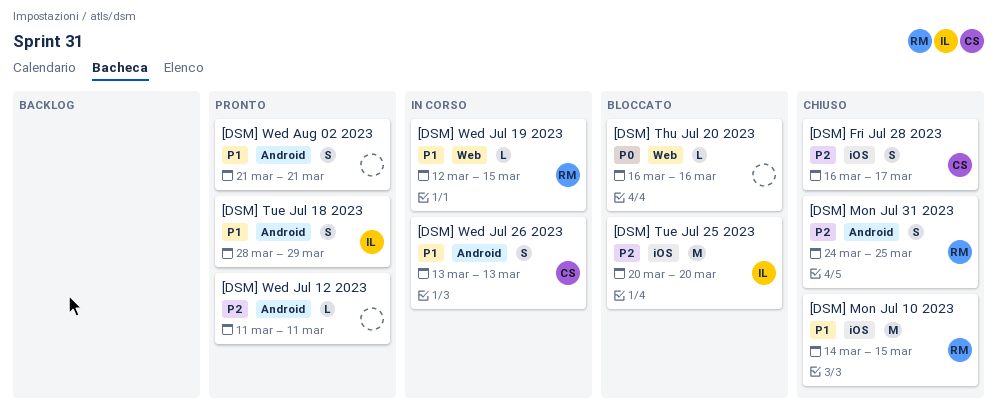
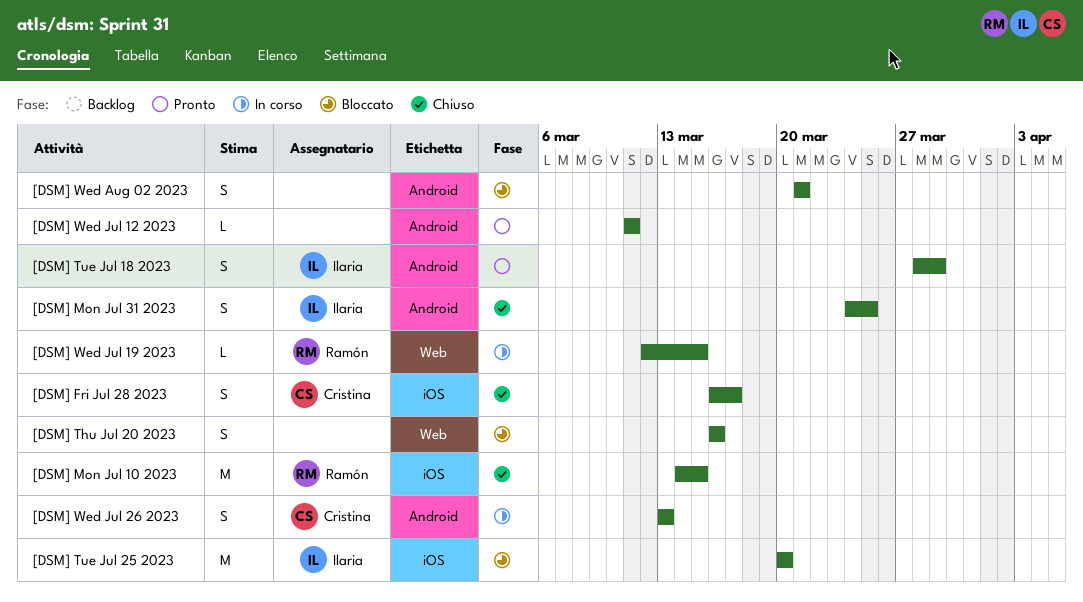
[DSM] Mon Jul 31 2023, owner: Ramón -> Ilaria
[DSM] Thu Jul 20 2023, estimate: L -> S
[DSM] Wed Aug 02 2023, status: Pronto -> Bloccato

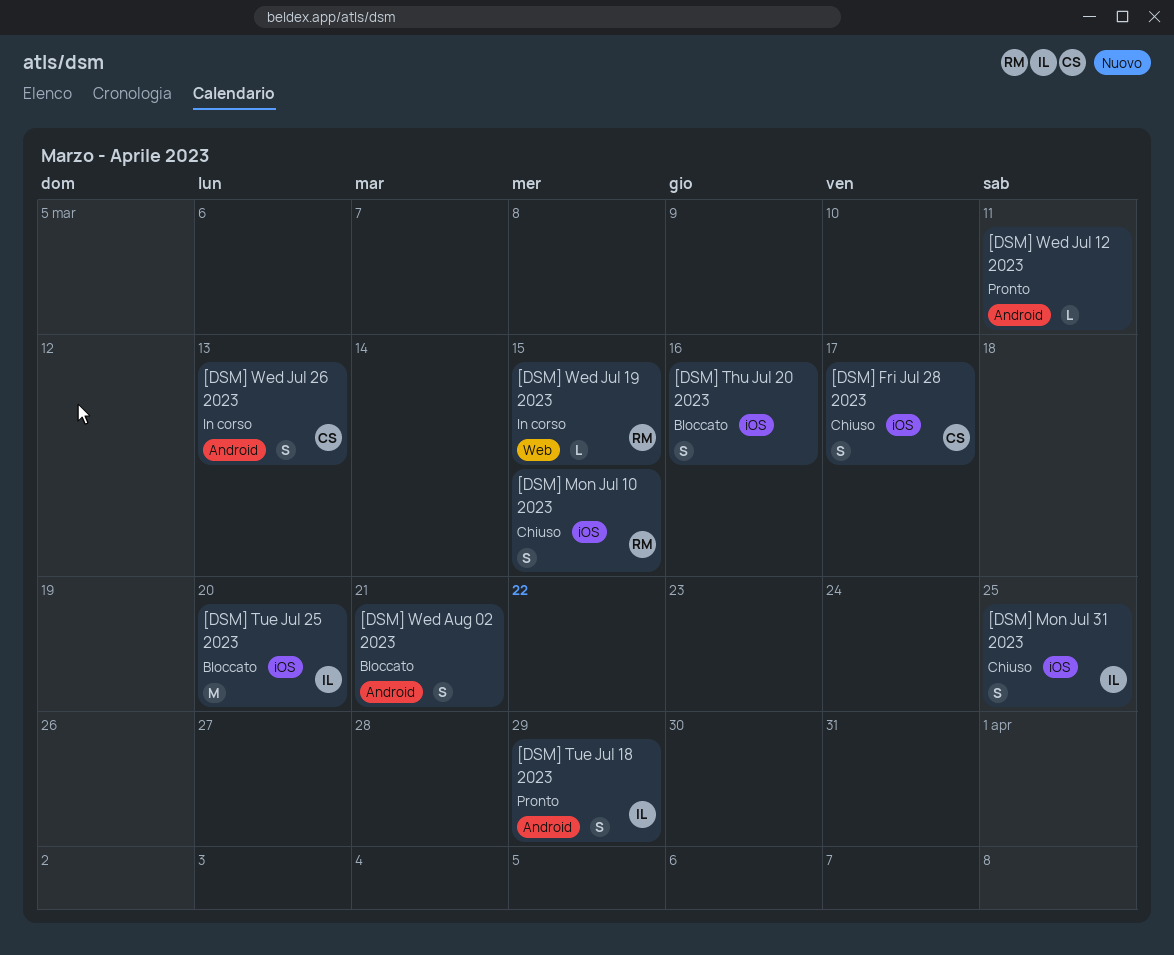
[DSM] Mon Jul 10 2023, estimate: M -> S
[DSM] Mon Jul 31 2023, label: Android -> iOS
[DSM] Thu Jul 20 2023, label: Web -> iOS

